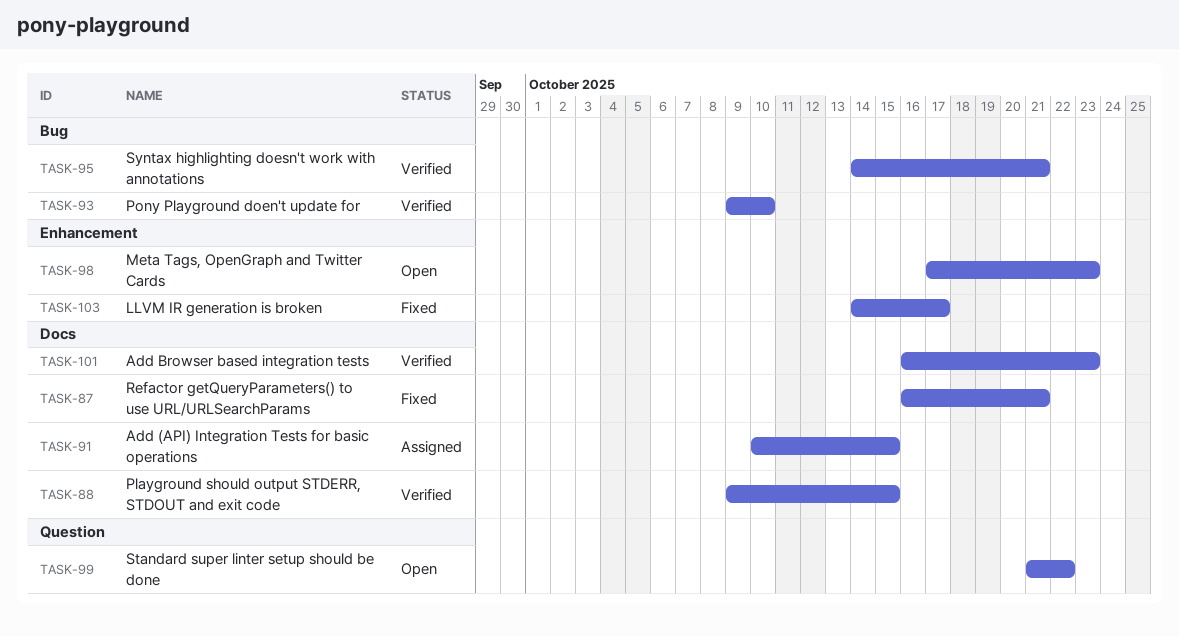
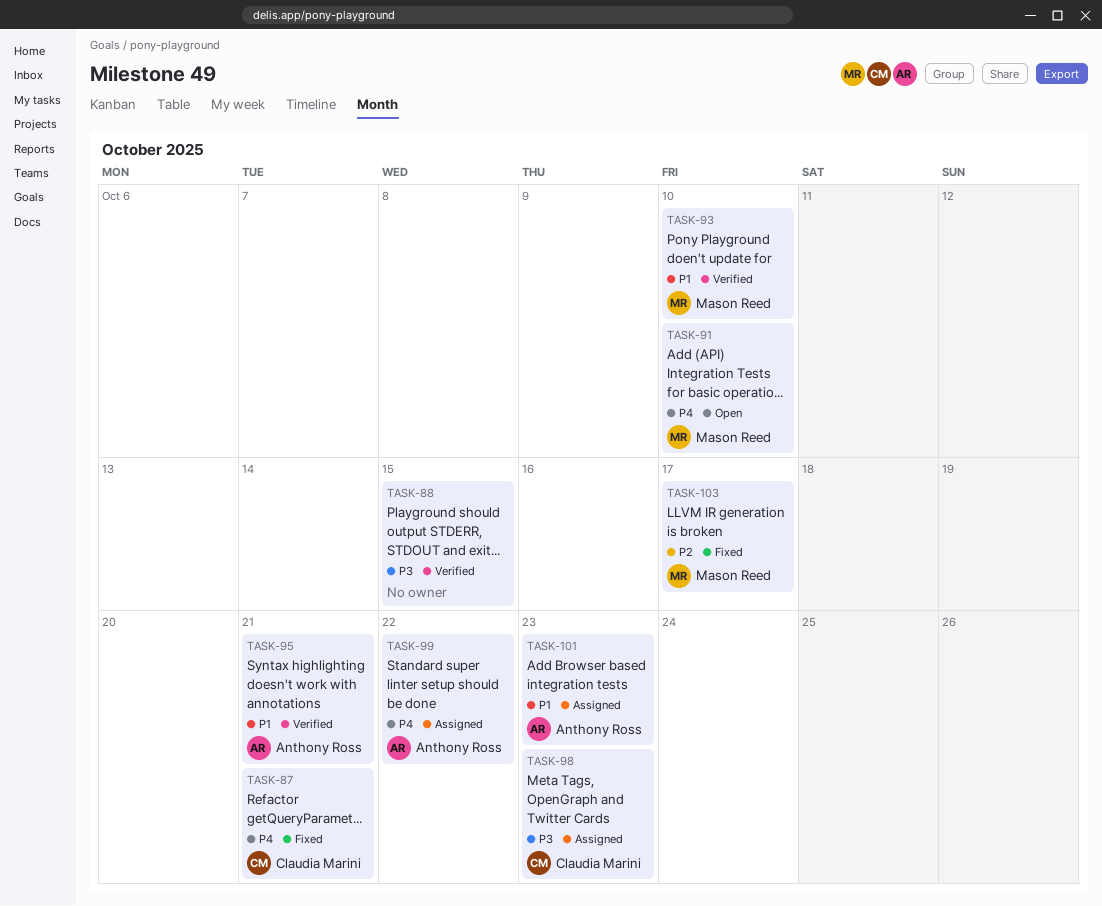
TASK-91, status: Assigned -> Open
TASK-91, due: Oct 15 -> Oct 10
TASK-98, status: Open -> Assigned
TASK-99, status: Open -> Assigned
TASK-101, status: Verified -> Assigned

